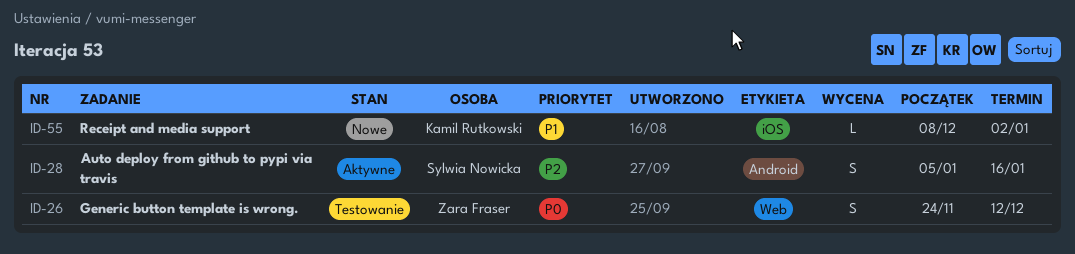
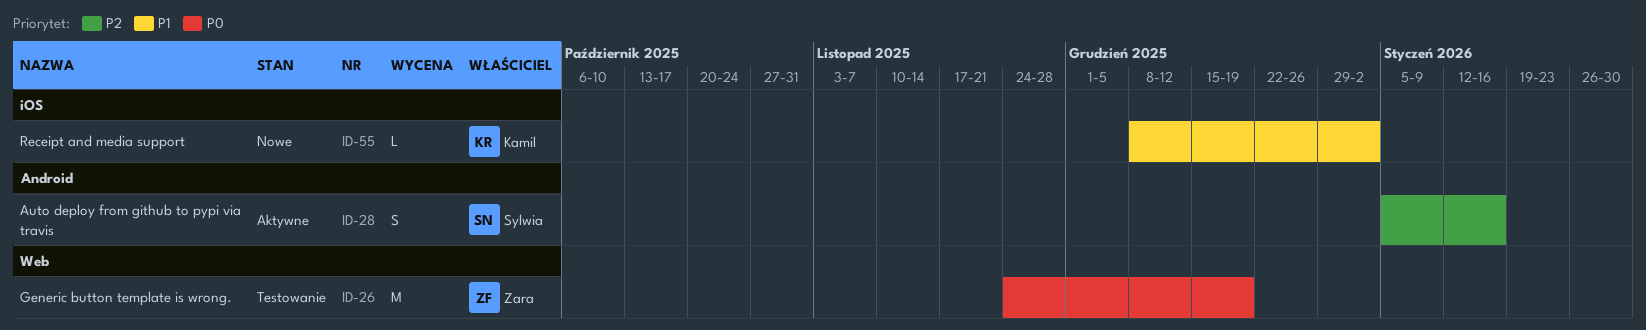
ID-26, estimate: S -> M
ID-26, due: Dec 12 -> Dec 19

